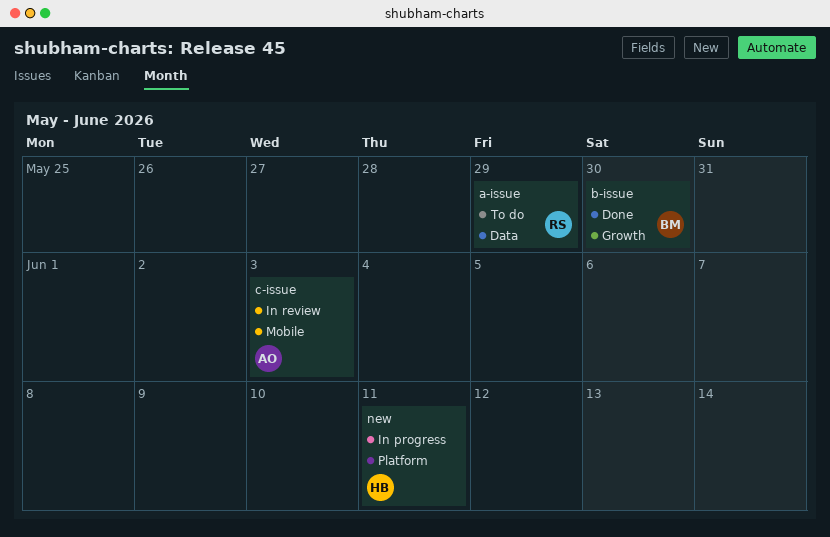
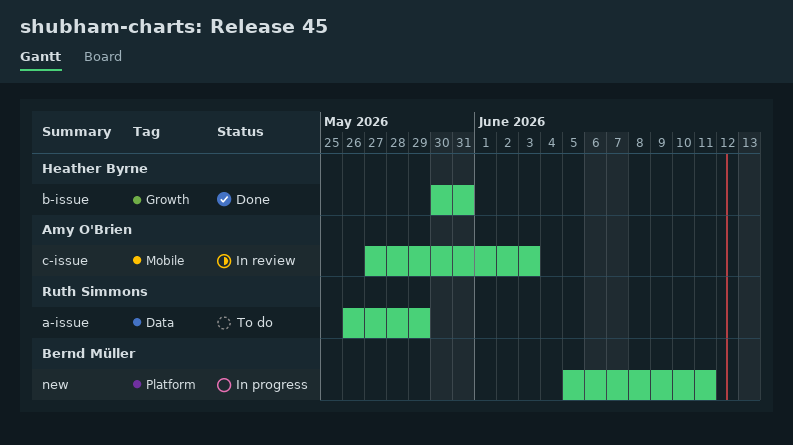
b-issue, owner: Bernd Müller -> Heather Byrne
b-issue, due: May 30 -> May 31
new, owner: Heather Byrne -> Bernd Müller

